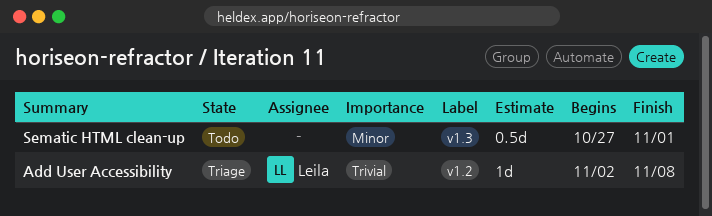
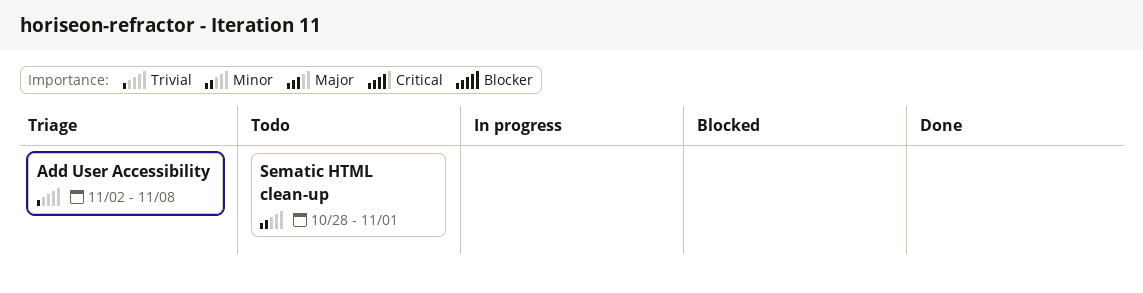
Sematic HTML clean-up, start: Oct 27 -> Oct 28

